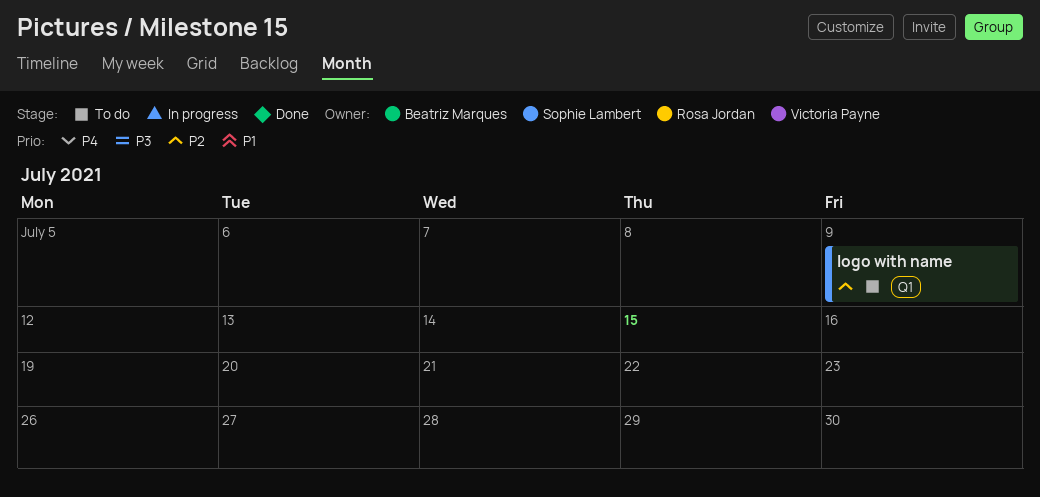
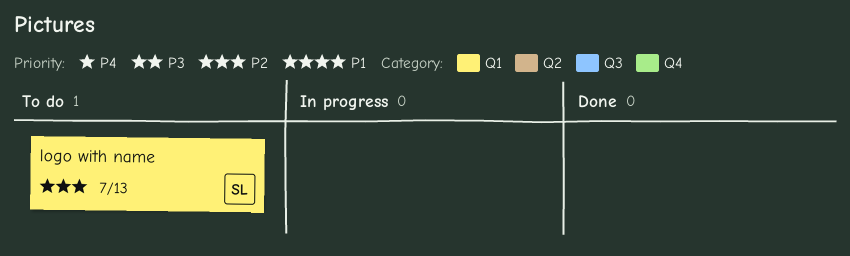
logo with name, due: Jul 9 -> Jul 13

